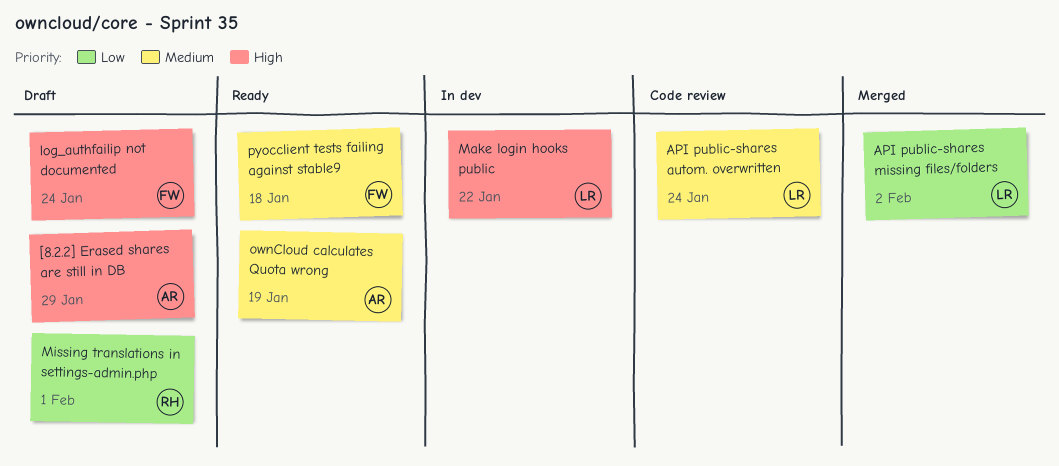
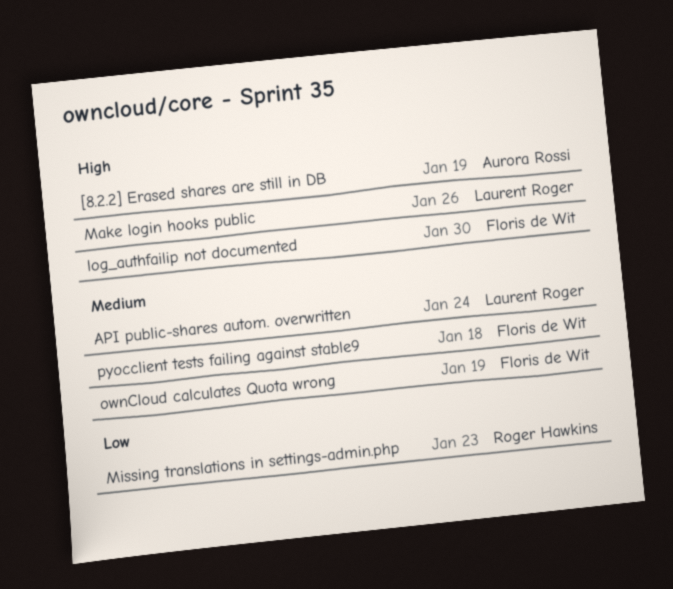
[8.2.2] Erased shares are still in DB, due: Jan 29 -> Jan 19
API public-shares missing files/folders: present -> none
log_authfailip not documented, due: Jan 24 -> Jan 30
Make login hooks public, due: Jan 22 -> Jan 26
Missing translations in settings-admin.php, due: Feb 1 -> Jan 23
ownCloud calculates Quota wrong, owner: Aurora Rossi -> Floris de Wit

